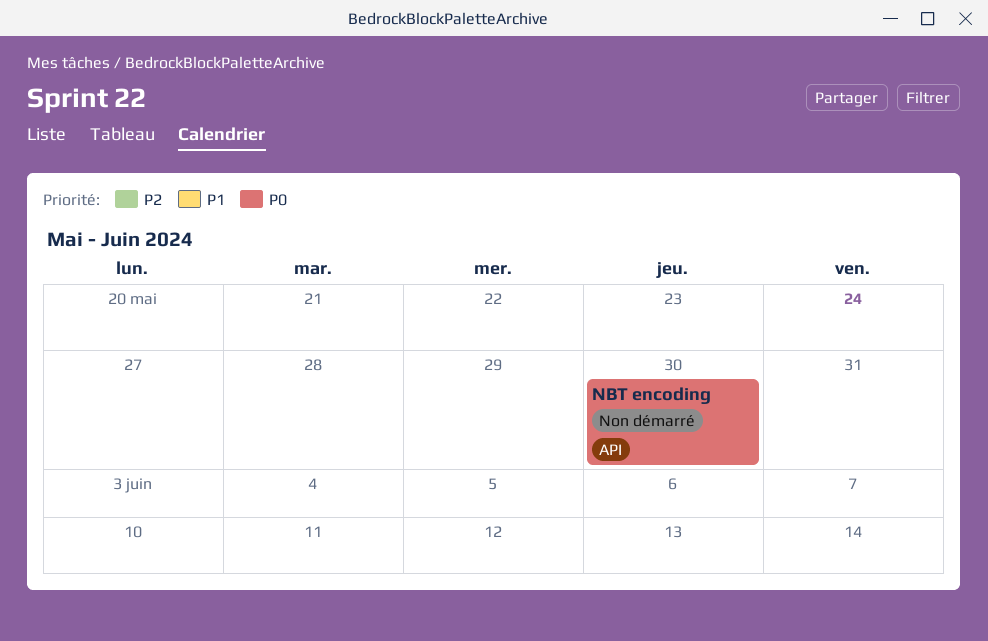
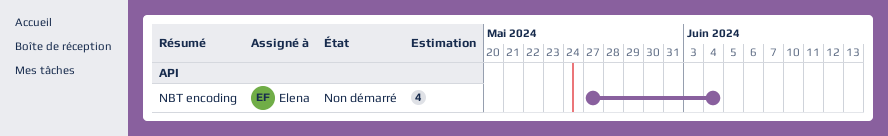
NBT encoding, due: May 30 -> Jun 4

